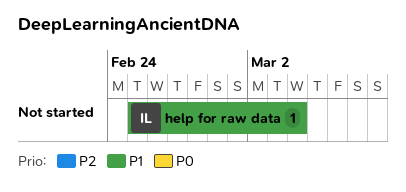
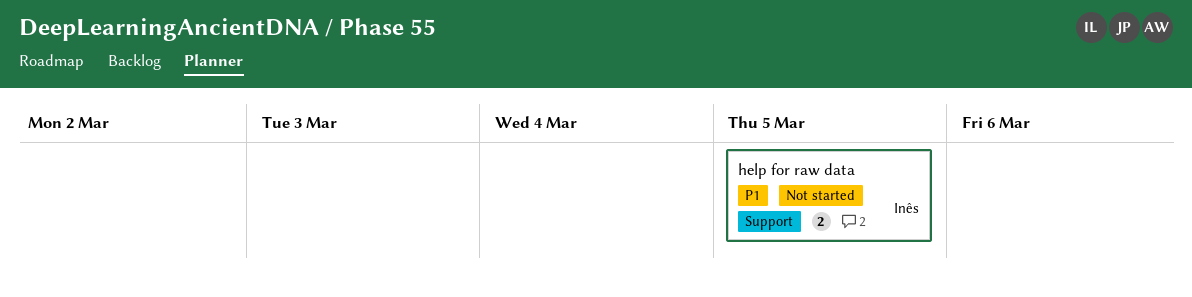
help for raw data, estimate: 1 -> 2
help for raw data, due: Mar 4 -> Mar 5

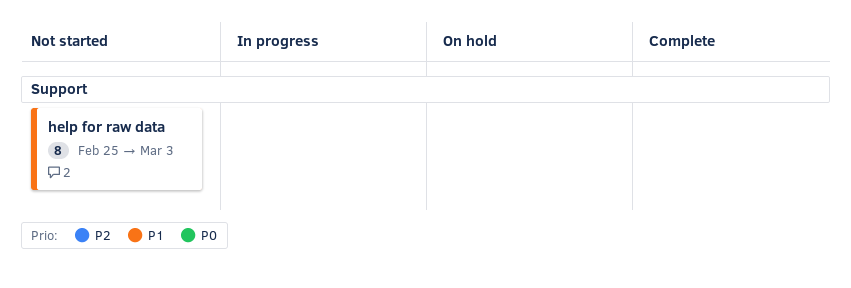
help for raw data, estimate: 2 -> 8
help for raw data, due: Mar 5 -> Mar 3

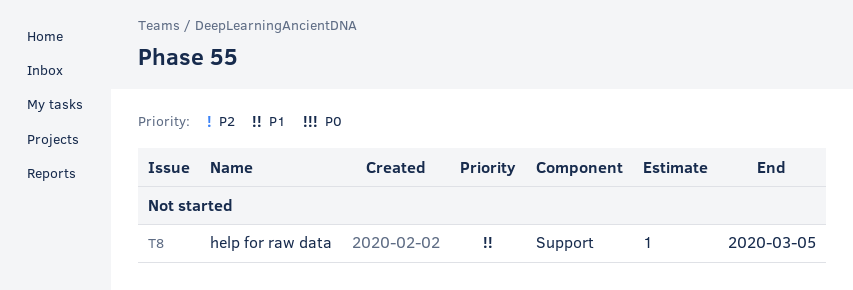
help for raw data, estimate: 8 -> 1
help for raw data, due: Mar 3 -> Mar 5

